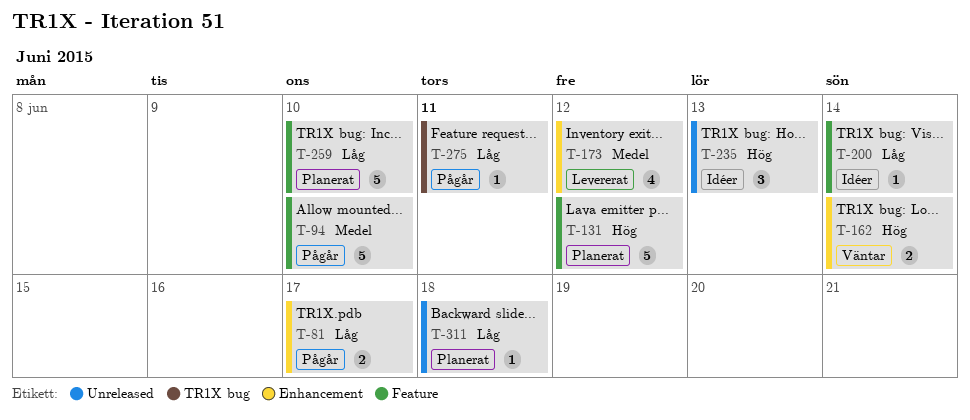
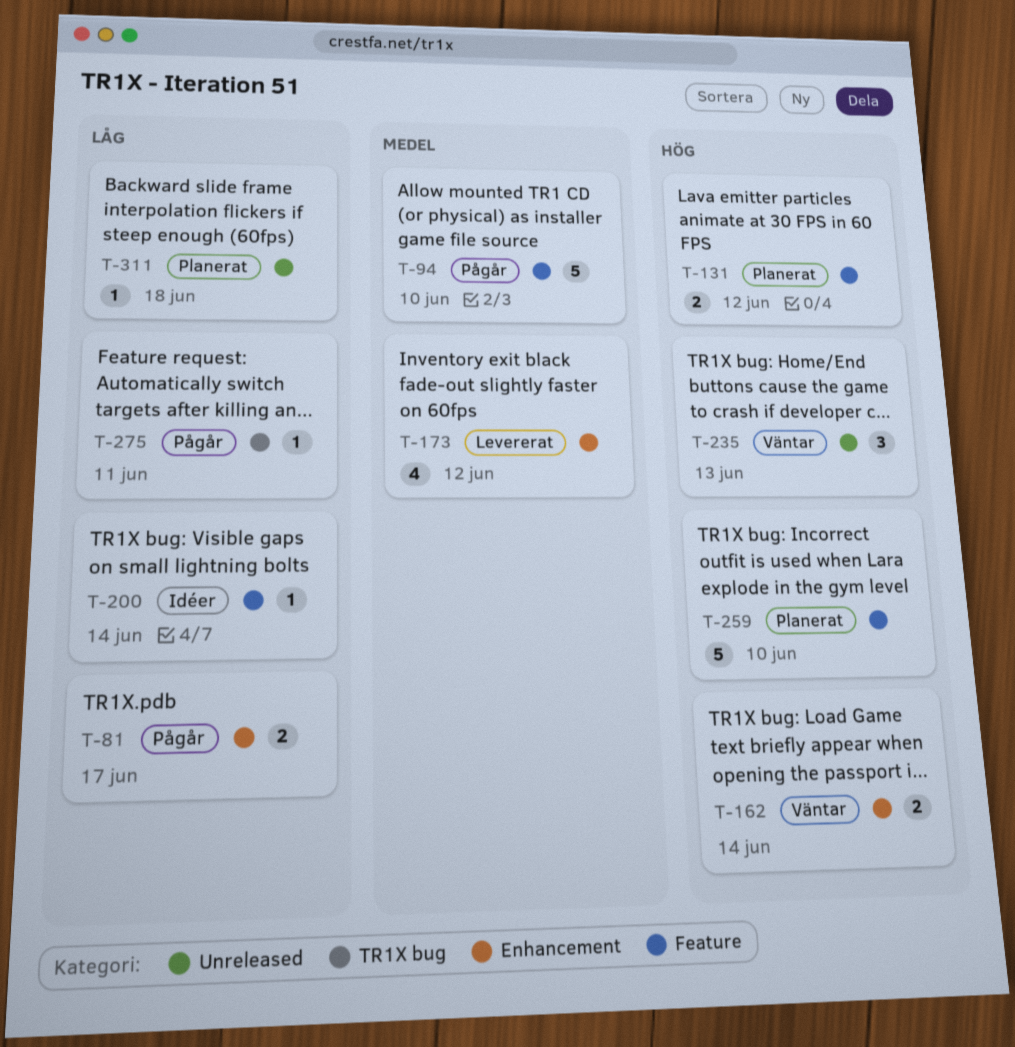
T-131, estimate: 5 -> 2
T-235, status: Idéer -> Väntar
T-259, priority: Låg -> Hög

